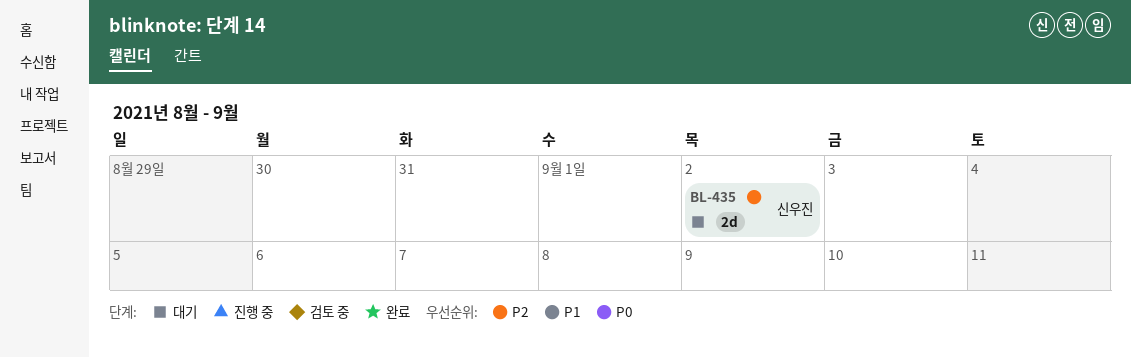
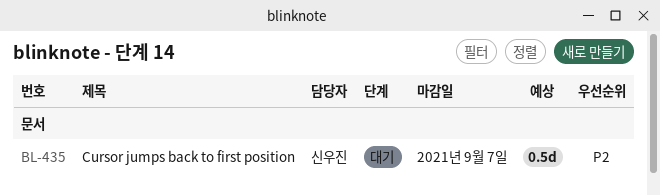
BL-435, estimate: 2d -> 0.5d
BL-435, due: Sep 2 -> Sep 7

